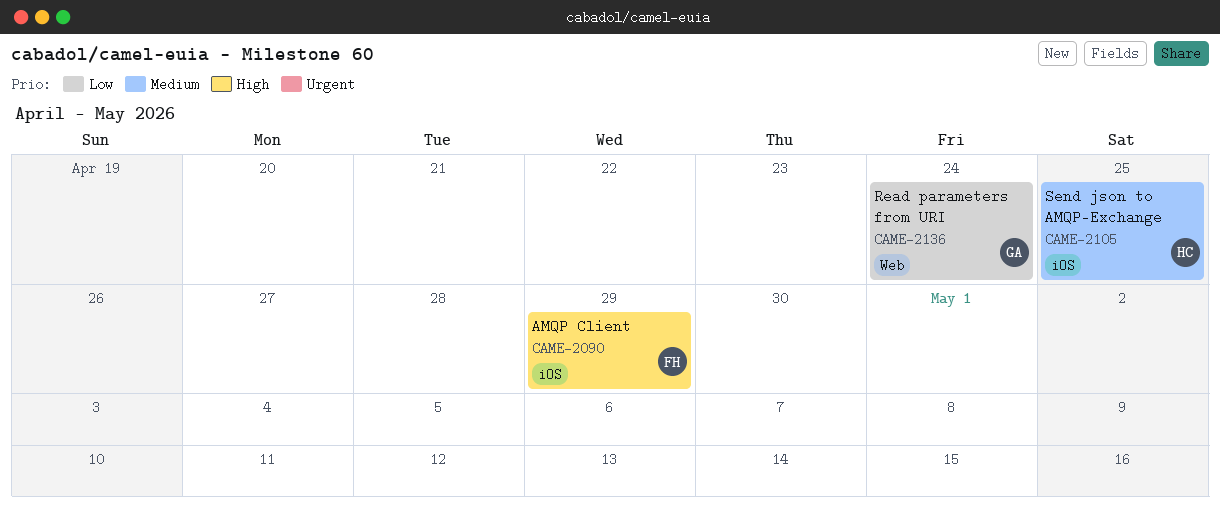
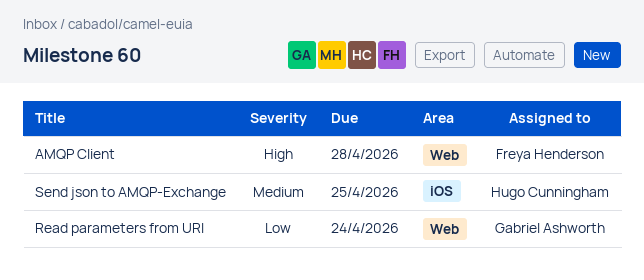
AMQP Client, label: iOS -> Web
AMQP Client, due: Apr 29 -> Apr 28

